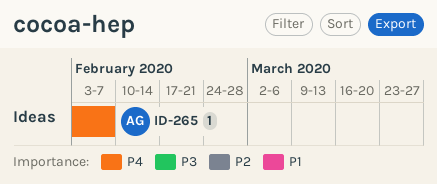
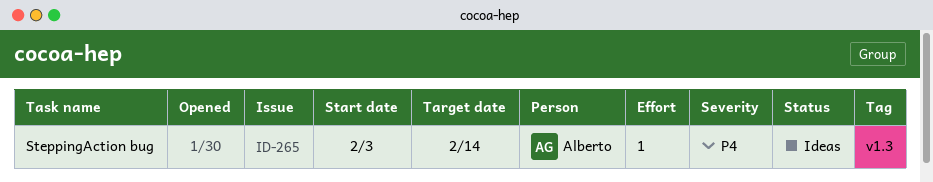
ID-265, due: Feb 7 -> Feb 14

